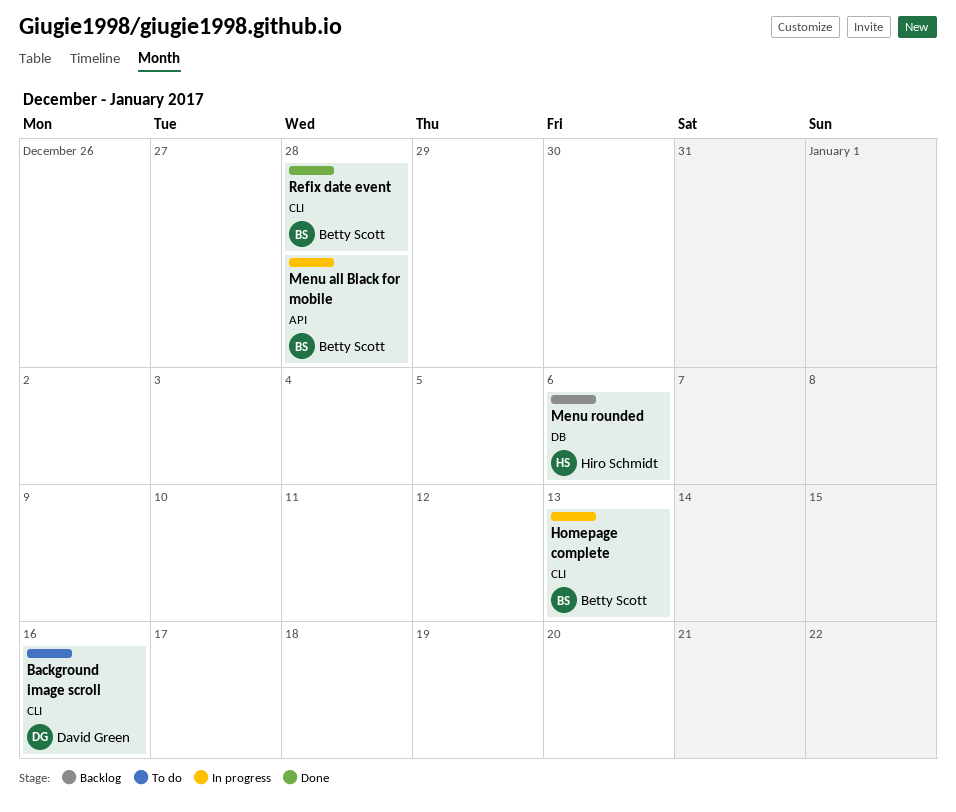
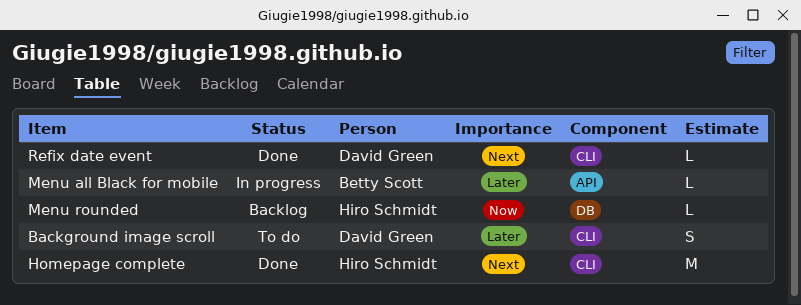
Homepage complete, status: In progress -> Done
Homepage complete, owner: Betty Scott -> Hiro Schmidt
Refix date event, owner: Betty Scott -> David Green

